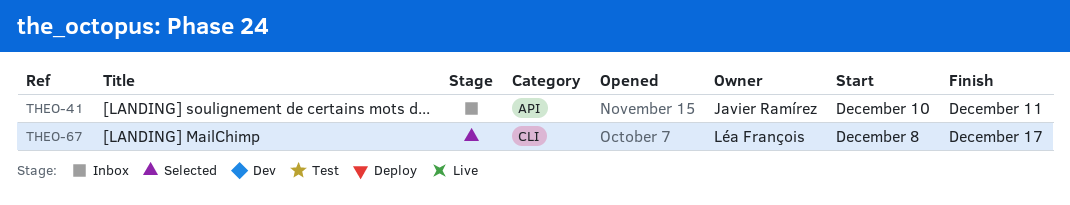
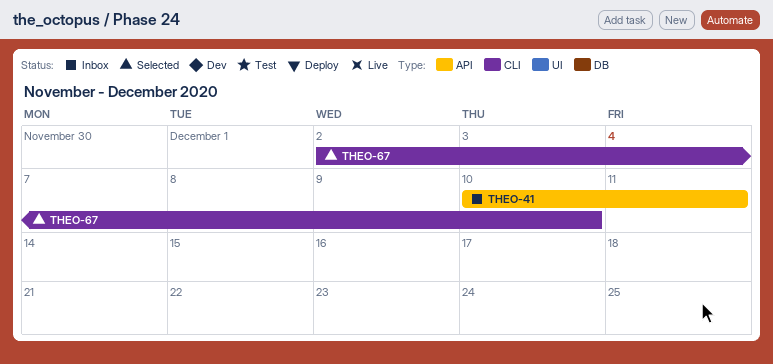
THEO-67, start: Dec 8 -> Dec 2
THEO-67, due: Dec 17 -> Dec 10

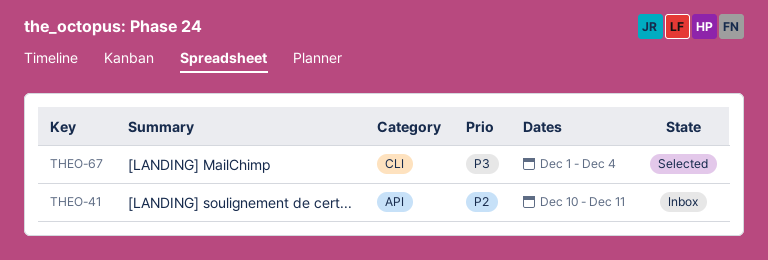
THEO-67, start: Dec 2 -> Dec 1
THEO-67, due: Dec 10 -> Dec 4

